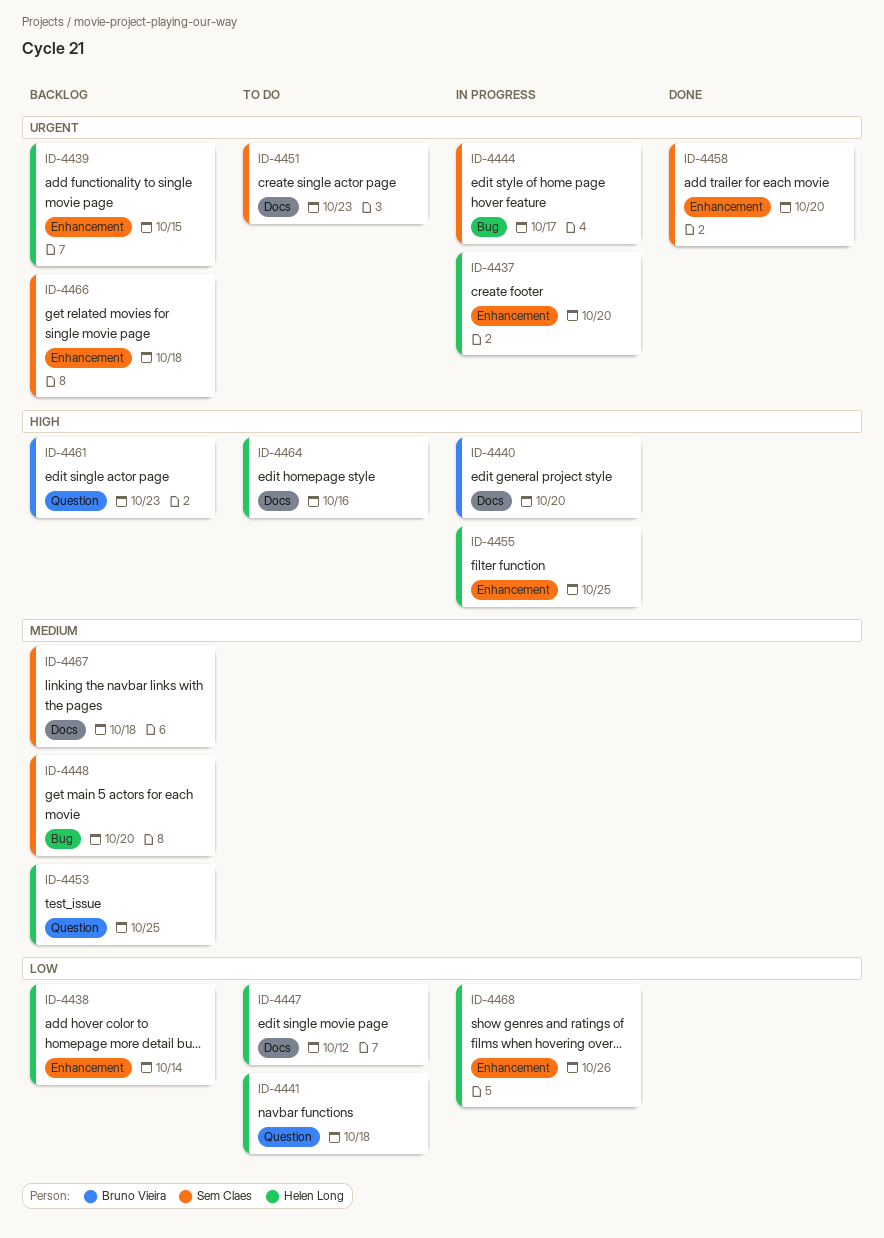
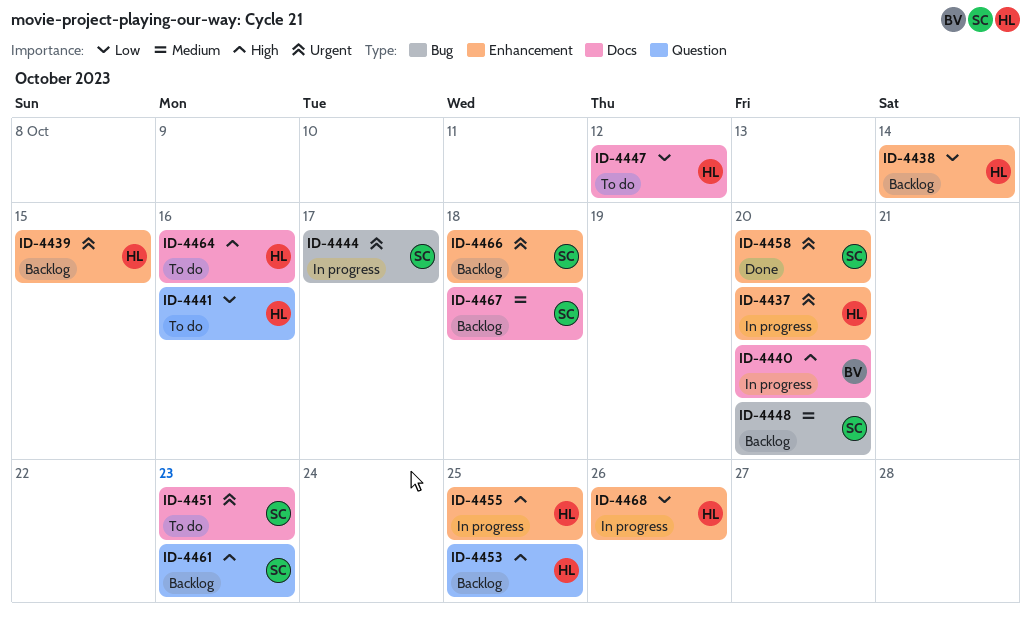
ID-4441, due: Oct 18 -> Oct 16
ID-4453, priority: Medium -> High
ID-4461, owner: Bruno Vieira -> Sem Claes

